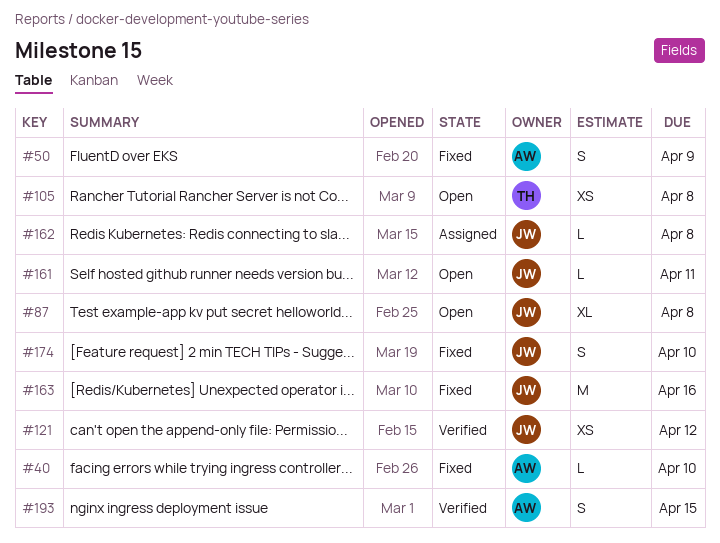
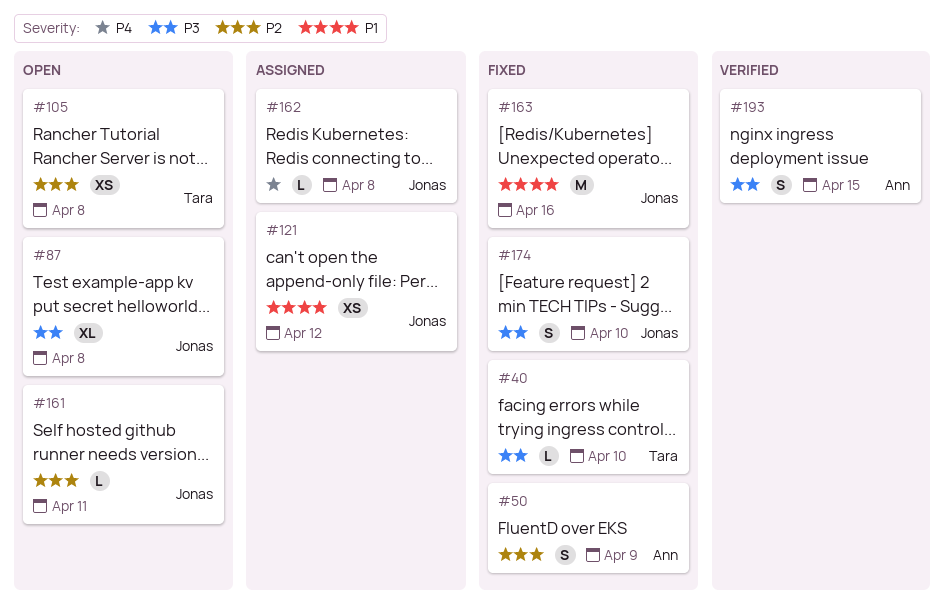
#40, owner: Ann -> Tara
#121, status: Verified -> Assigned

